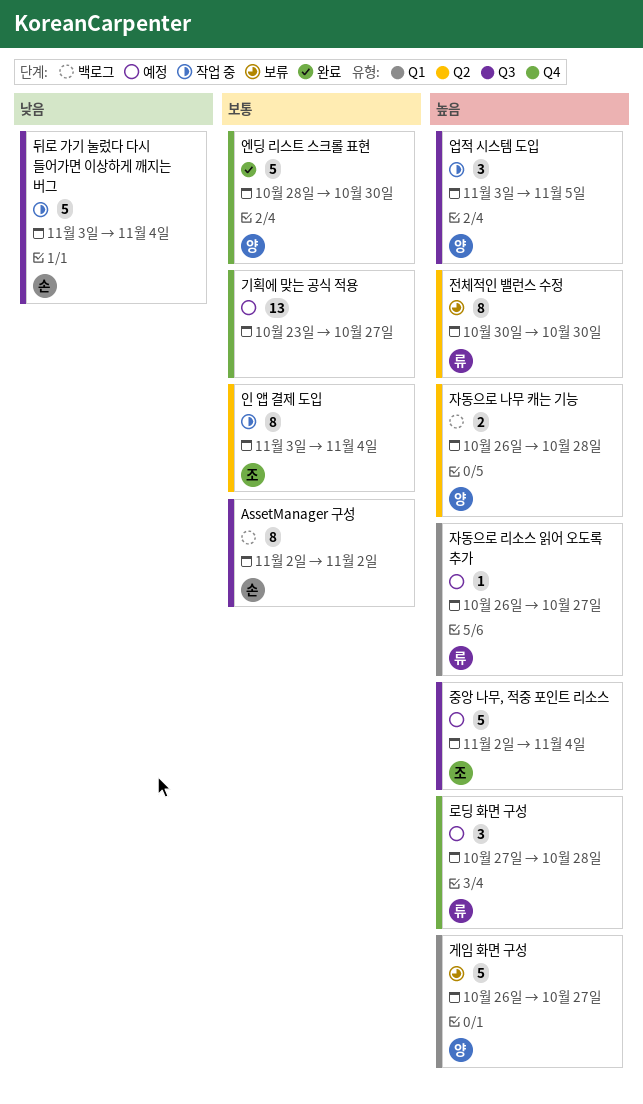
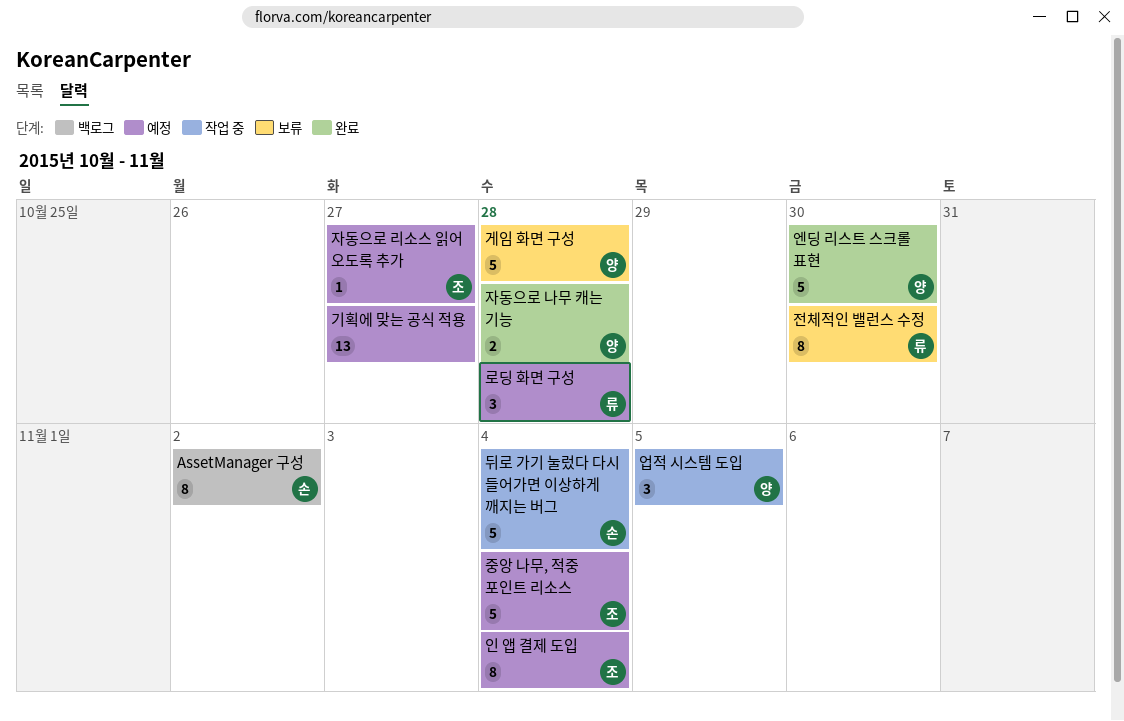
게임 화면 구성, due: Oct 27 -> Oct 28
인 앱 결제 도입, status: 작업 중 -> 예정
자동으로 나무 캐는 기능, status: 백로그 -> 완료
자동으로 리소스 읽어 오도록 추가, owner: 류 -> 조

